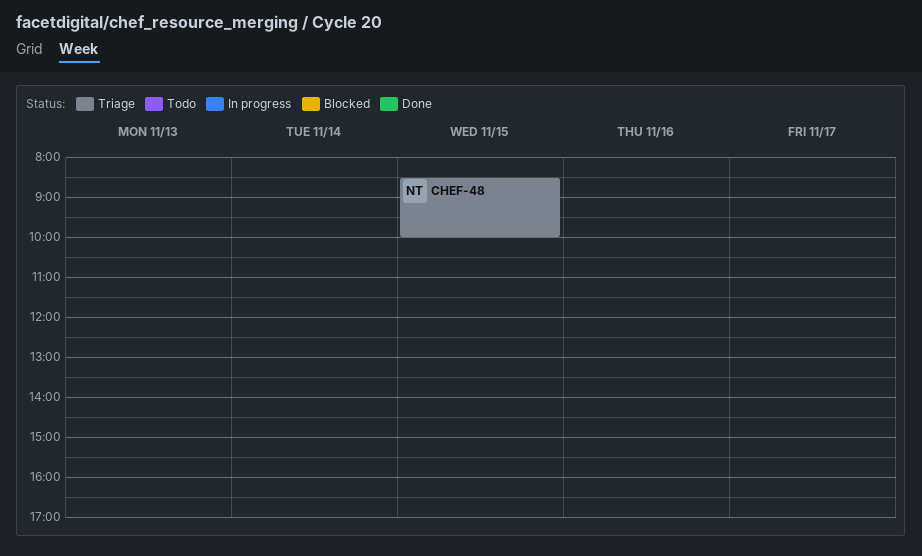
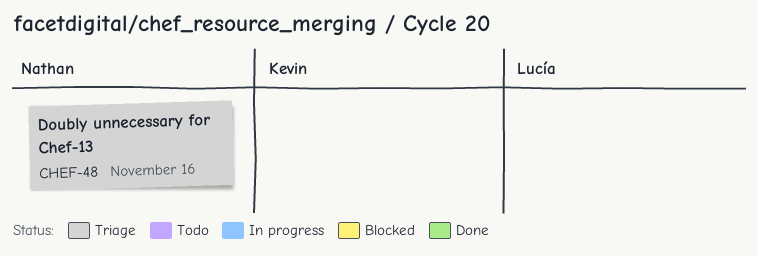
CHEF-48, day: Nov 15 -> Nov 16

